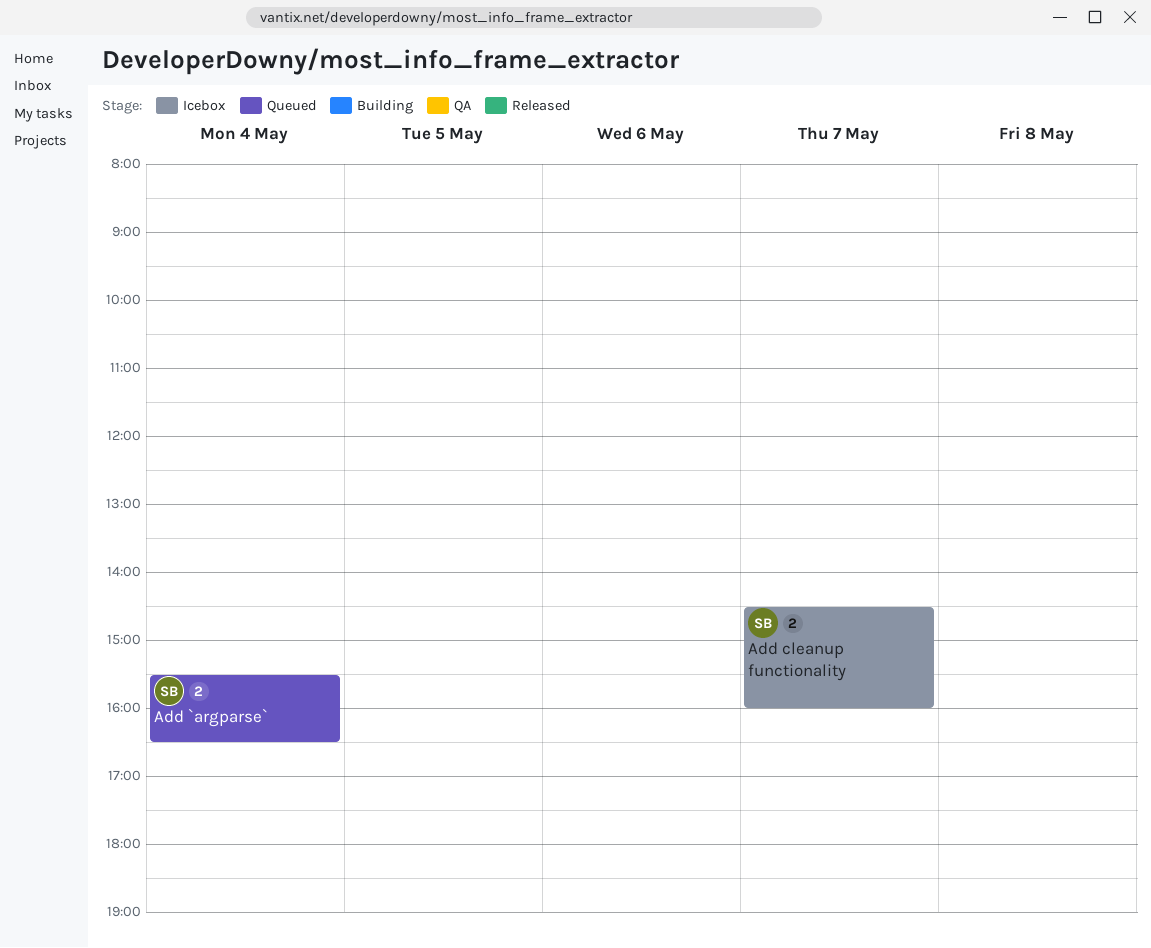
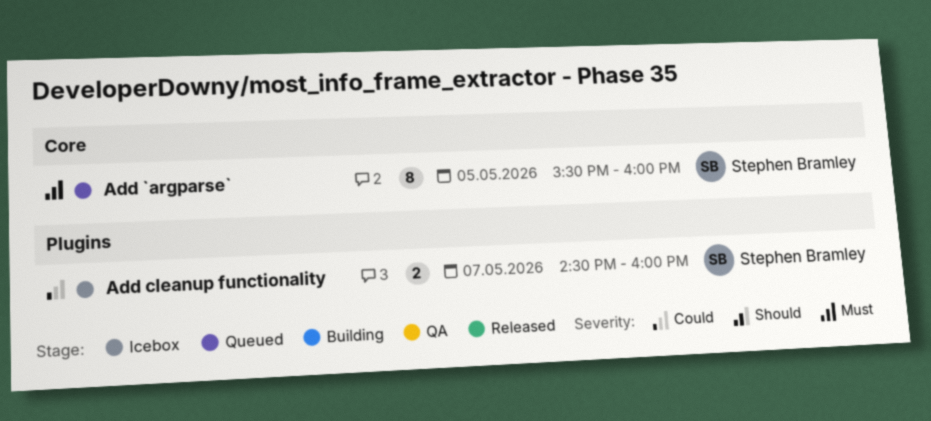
Add `argparse`, estimate: 2 -> 8
Add `argparse`, day: May 4 -> May 5
Add `argparse`, ends: 16:30 -> 16:00

